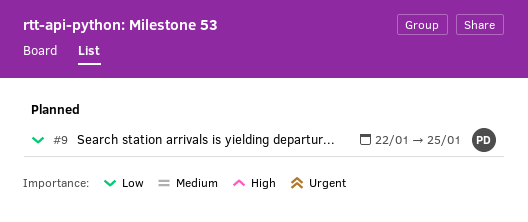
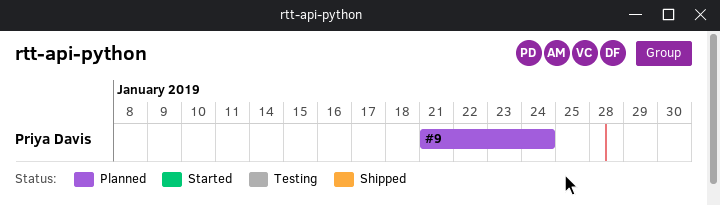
#9, start: Jan 22 -> Jan 21
#9, due: Jan 25 -> Jan 24

